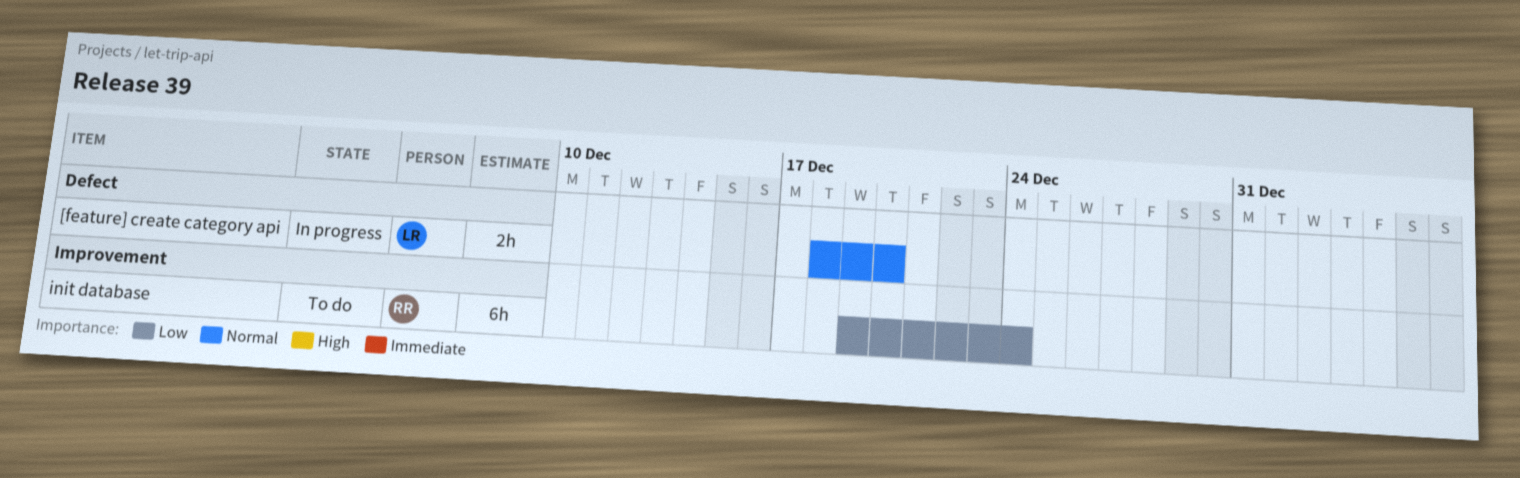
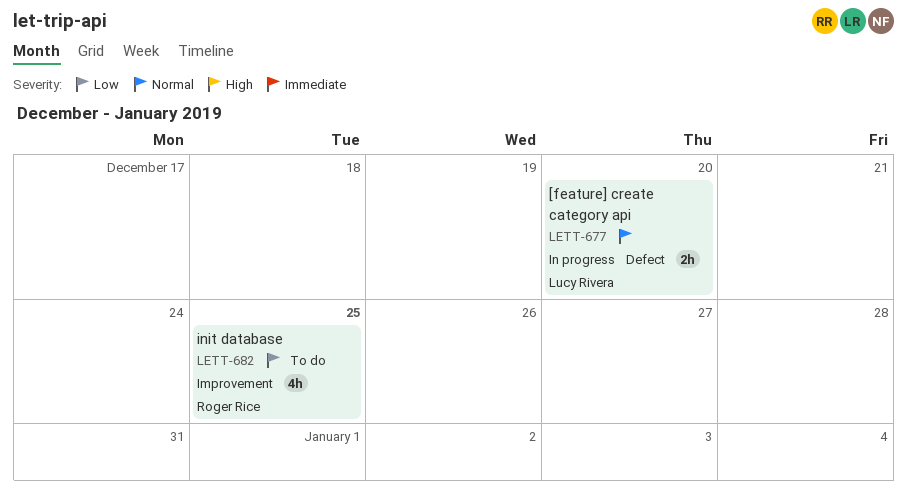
init database, estimate: 6h -> 4h
init database, due: Dec 24 -> Dec 25

